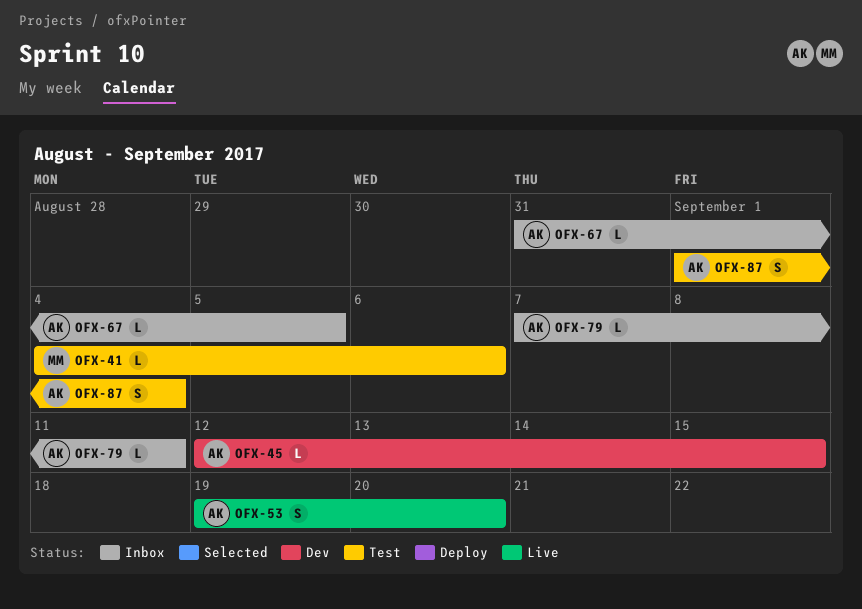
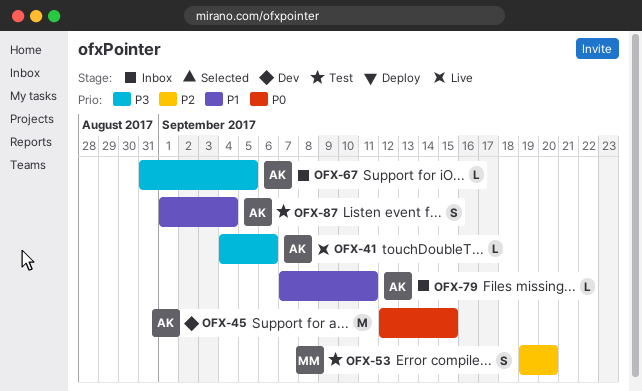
OFX-41, status: Test -> Live
OFX-41, owner: MM -> AK
OFX-45, estimate: L -> M
OFX-53, status: Live -> Test
OFX-53, owner: AK -> MM

